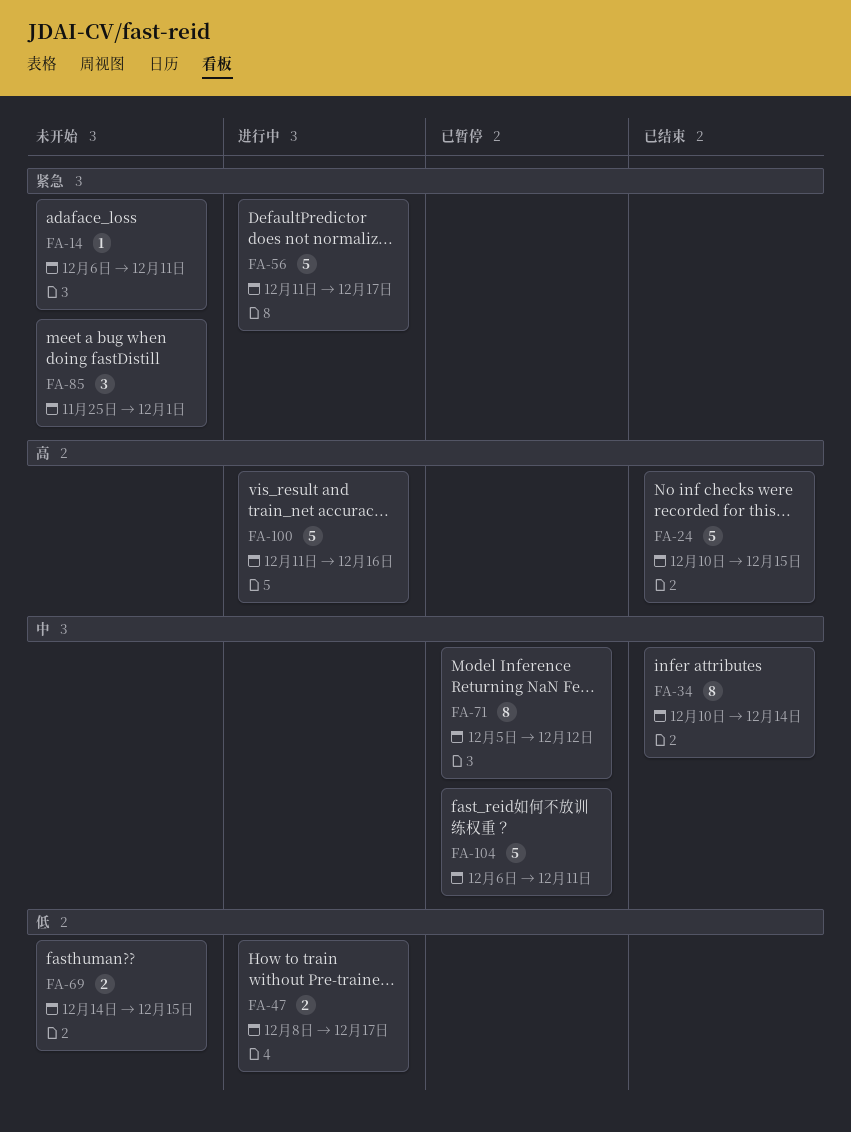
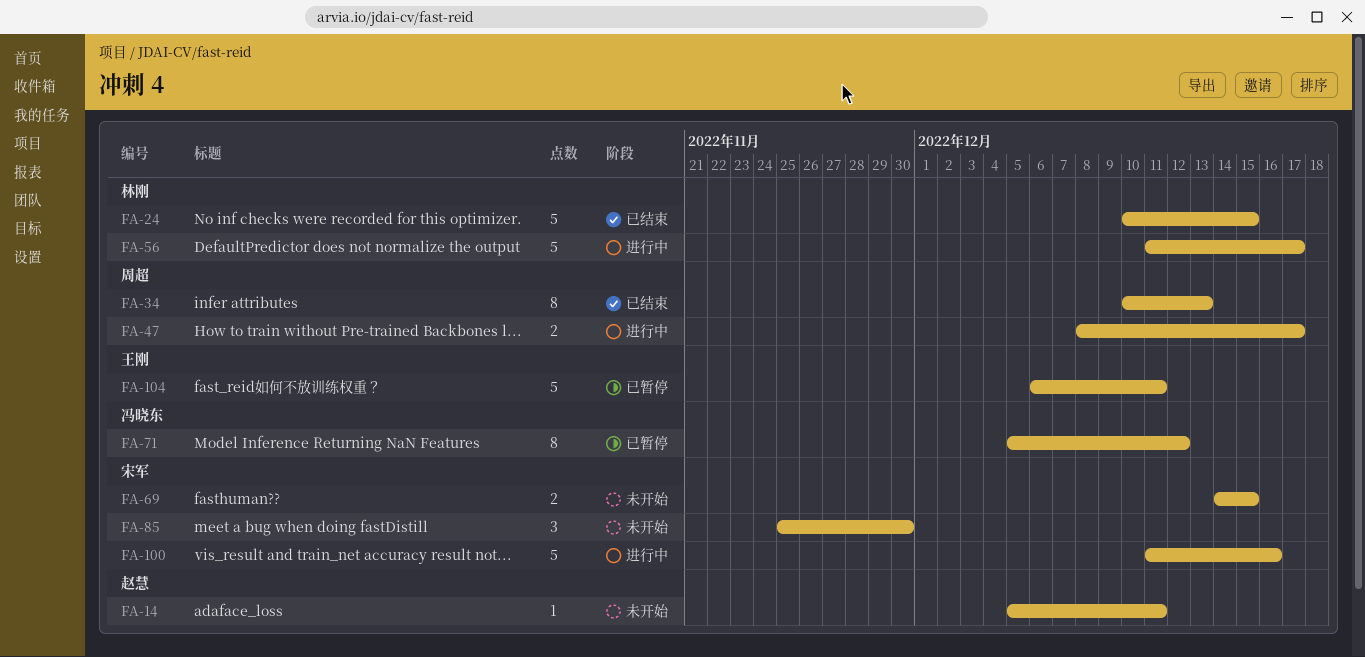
FA-14, start: Dec 6 -> Dec 5
FA-34, due: Dec 14 -> Dec 13
FA-85, due: Dec 1 -> Nov 30

